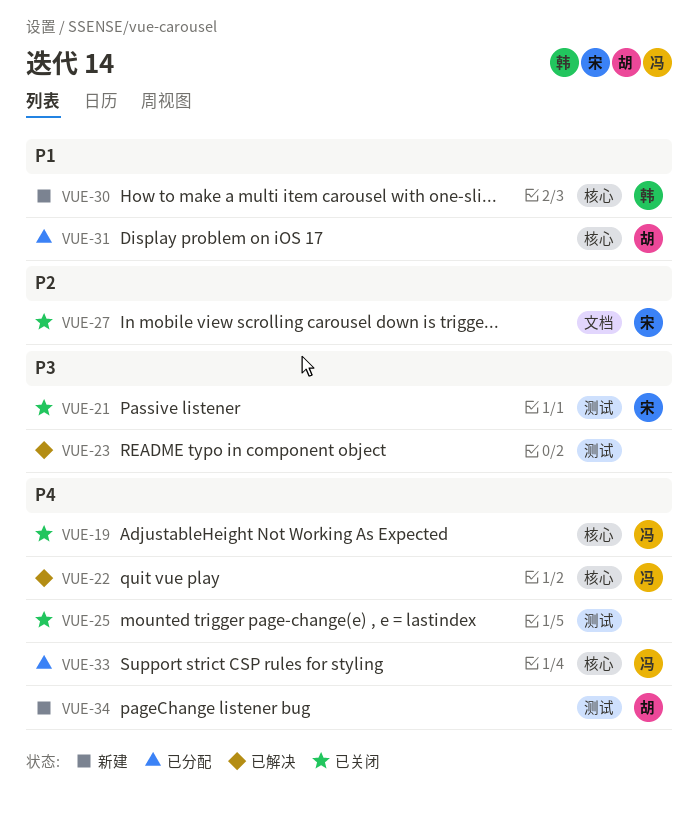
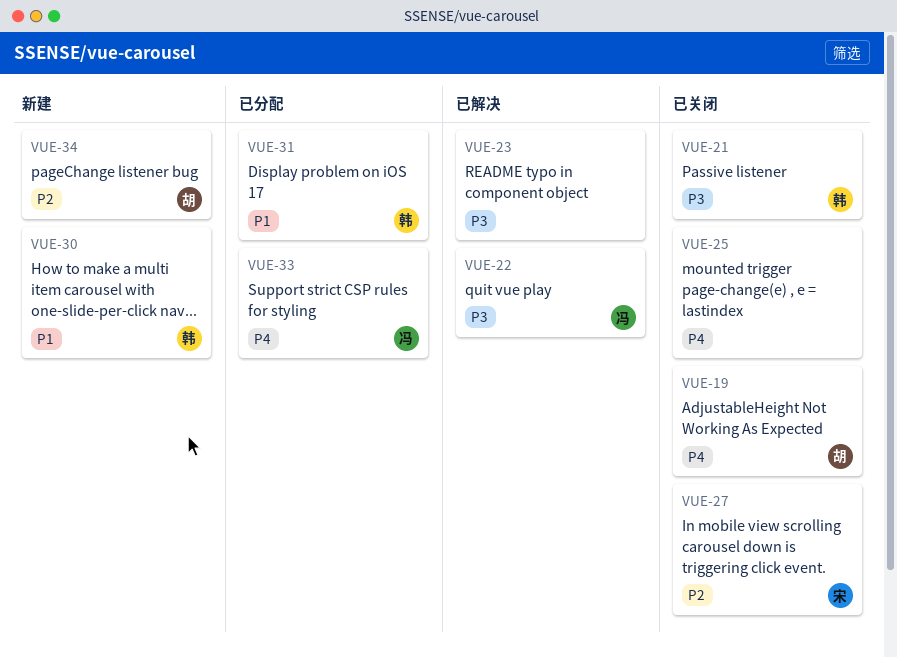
VUE-19, owner: 冯 -> 胡
VUE-21, owner: 宋 -> 韩
VUE-22, priority: P4 -> P3
VUE-31, owner: 胡 -> 韩
VUE-34, priority: P4 -> P2

